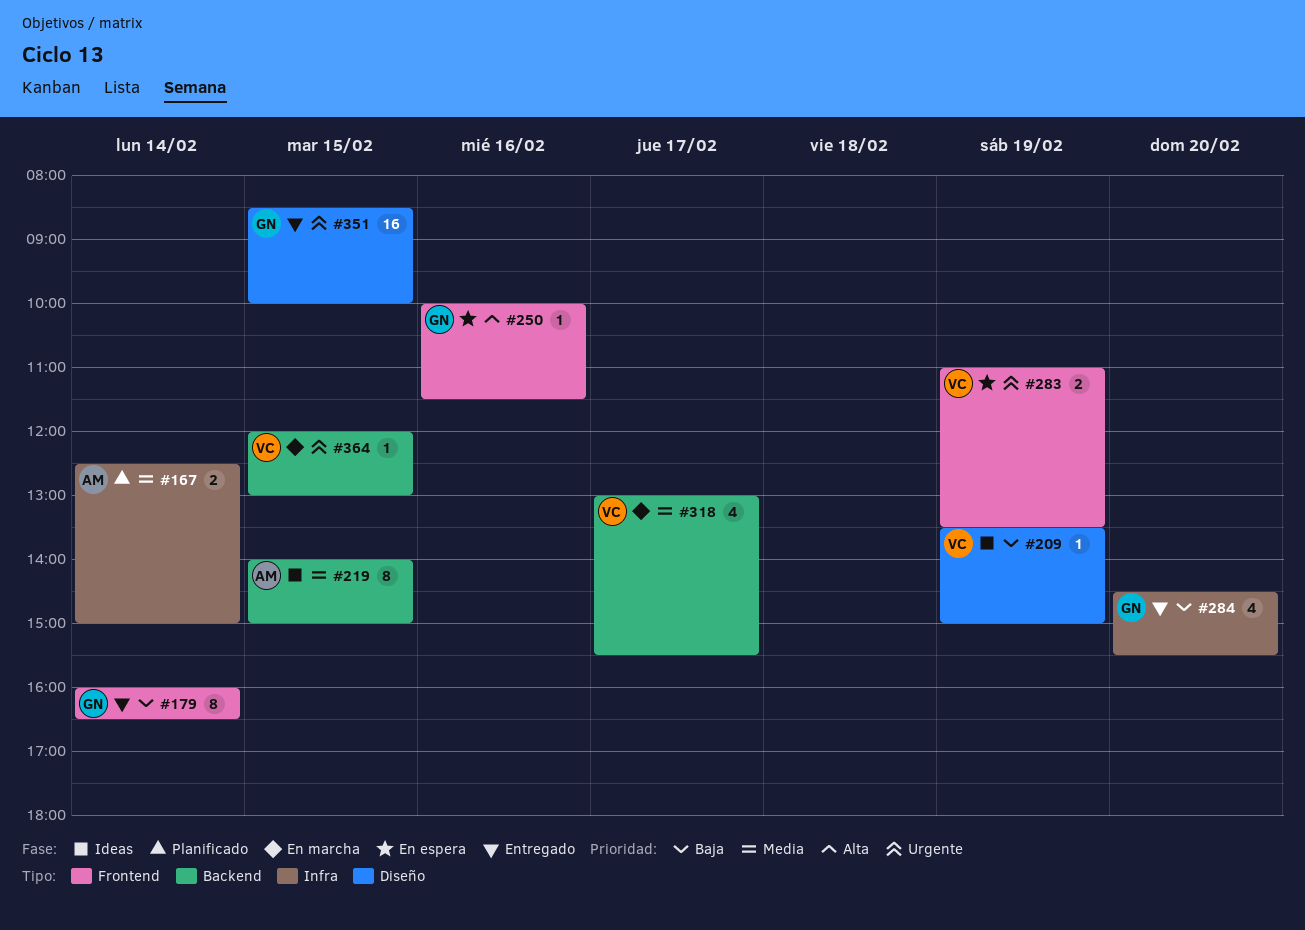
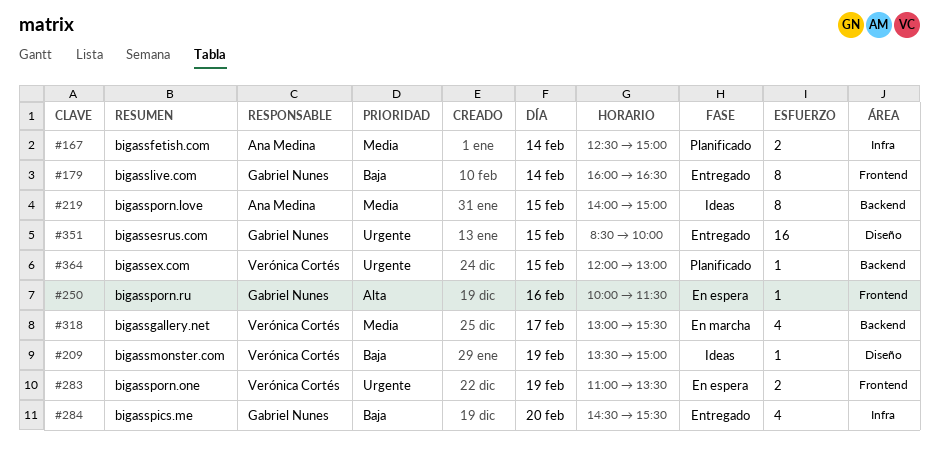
#364, status: En marcha -> Planificado

